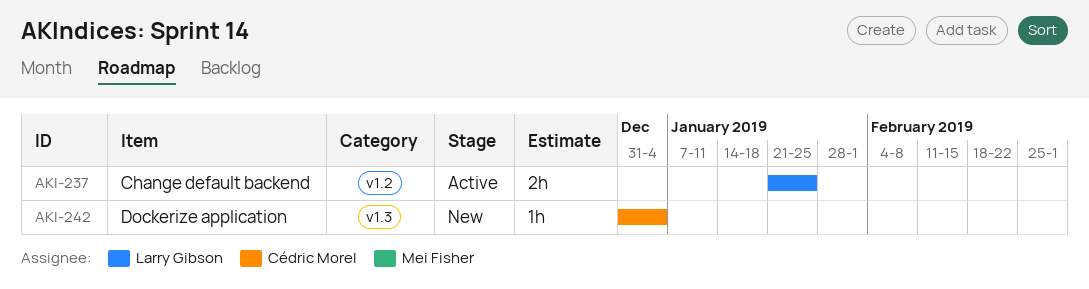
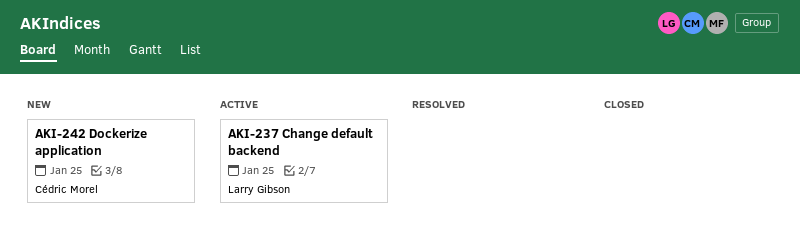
AKI-242, due: Jan 4 -> Jan 25

